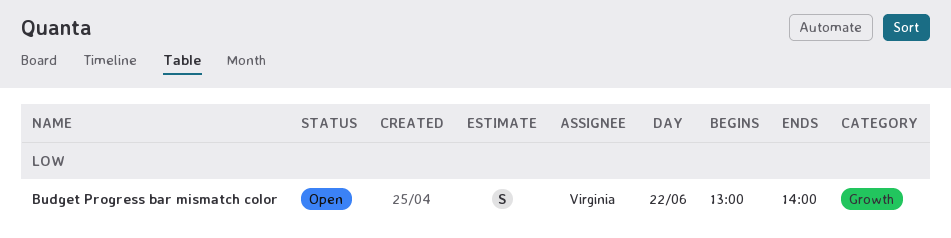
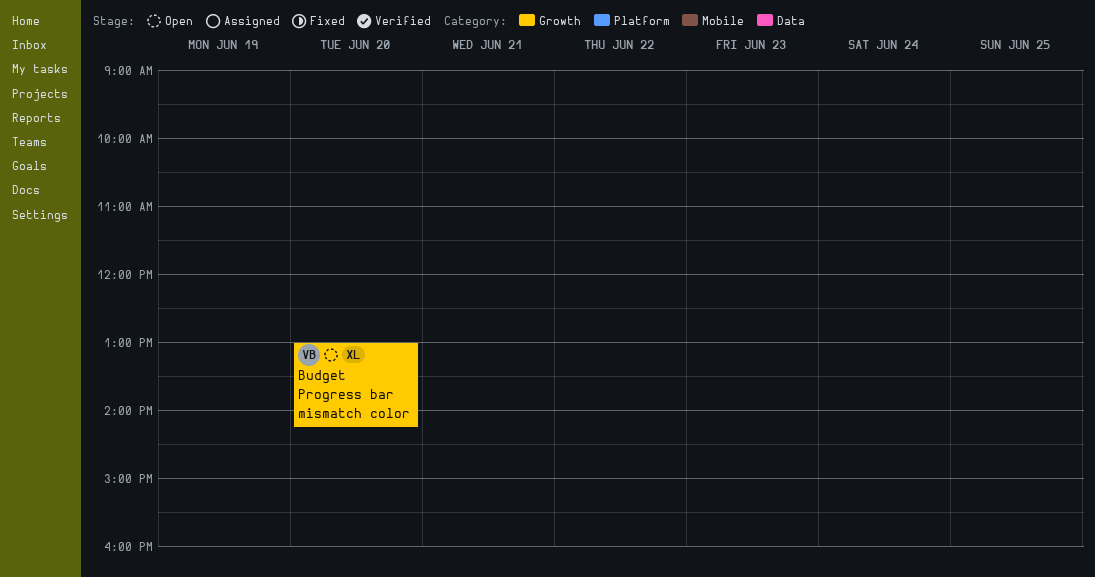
Budget Progress bar mismatch color, estimate: S -> XL
Budget Progress bar mismatch color, day: Jun 22 -> Jun 20
Budget Progress bar mismatch color, ends: 14:00 -> 14:15

